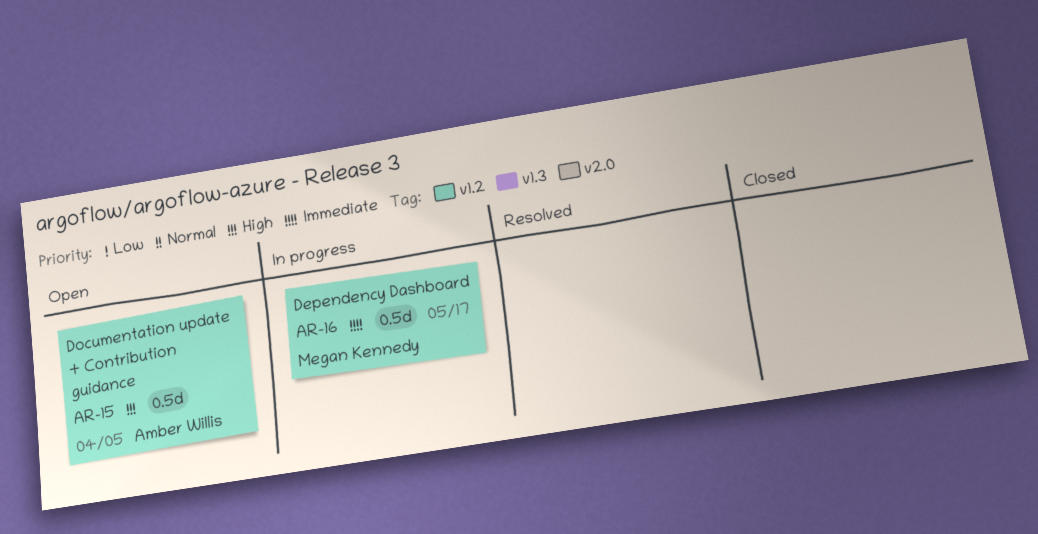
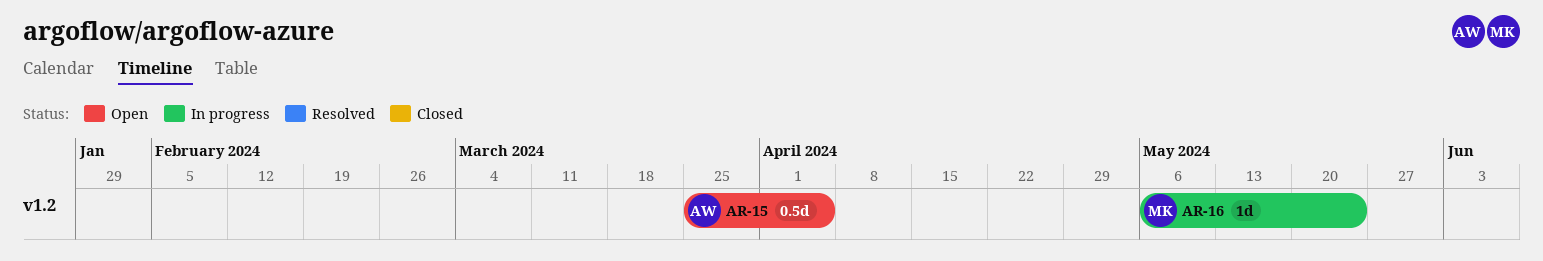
AR-16, estimate: 0.5d -> 1d
AR-16, due: May 17 -> May 24

